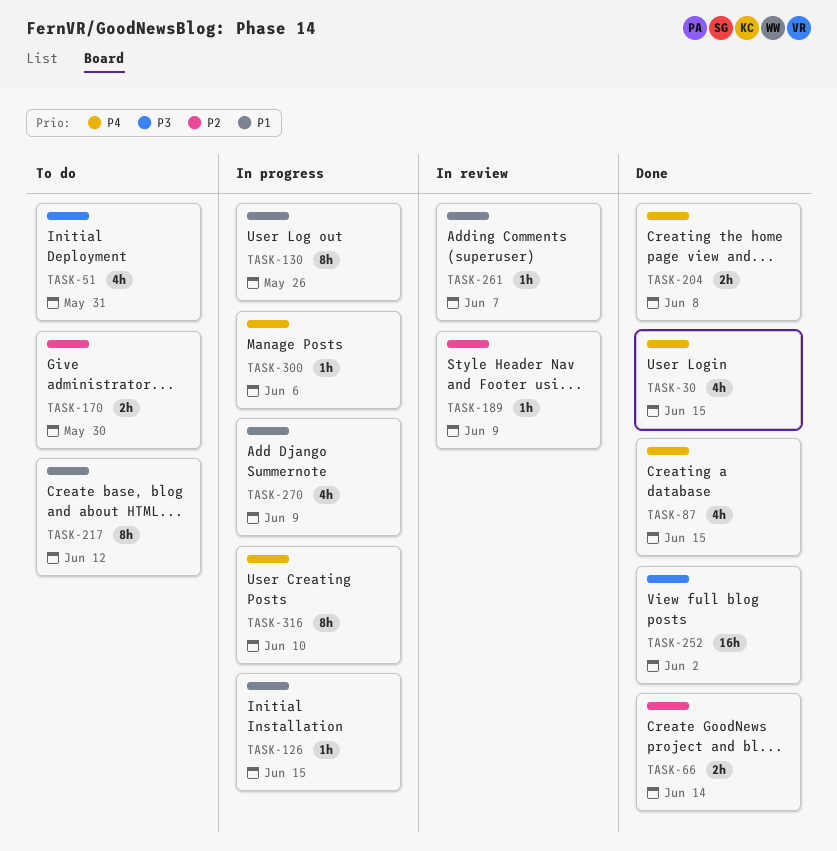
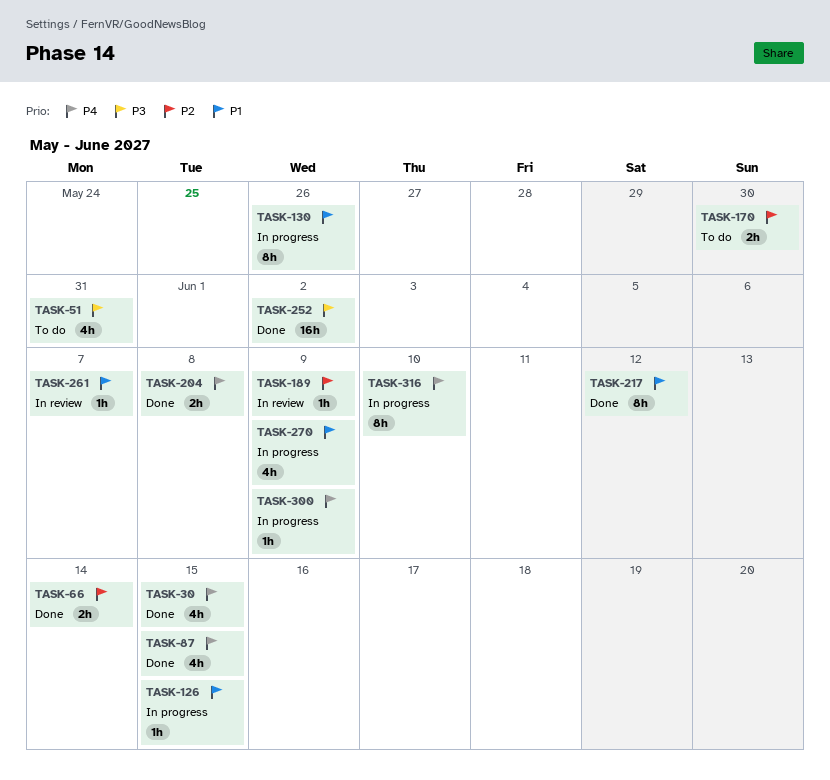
TASK-217, status: To do -> Done
TASK-300, due: Jun 6 -> Jun 9

